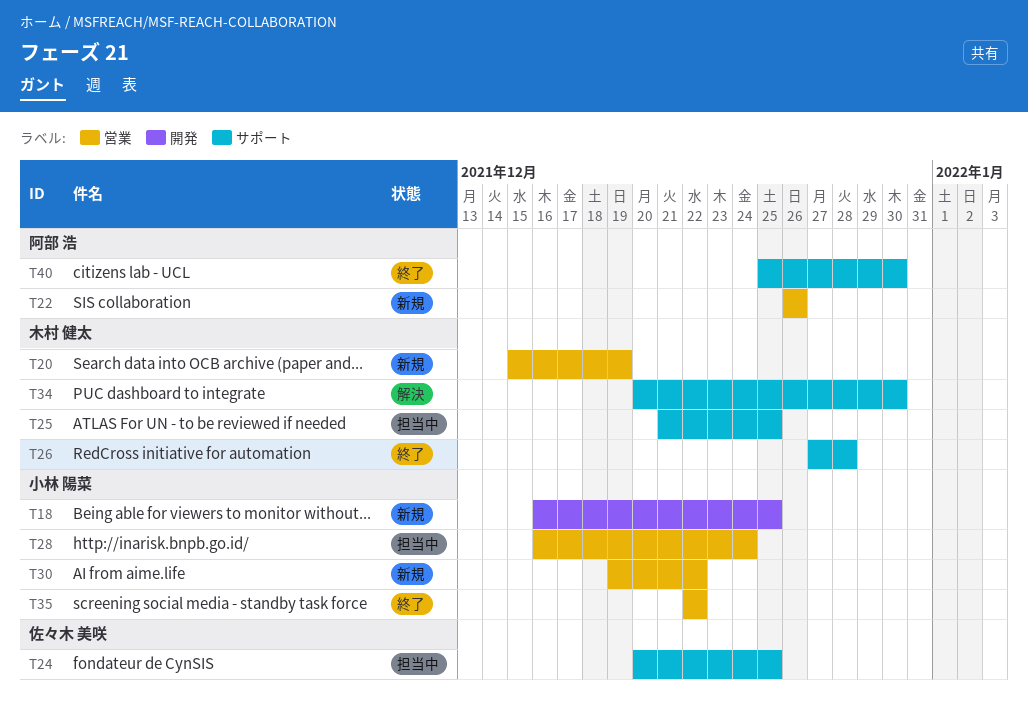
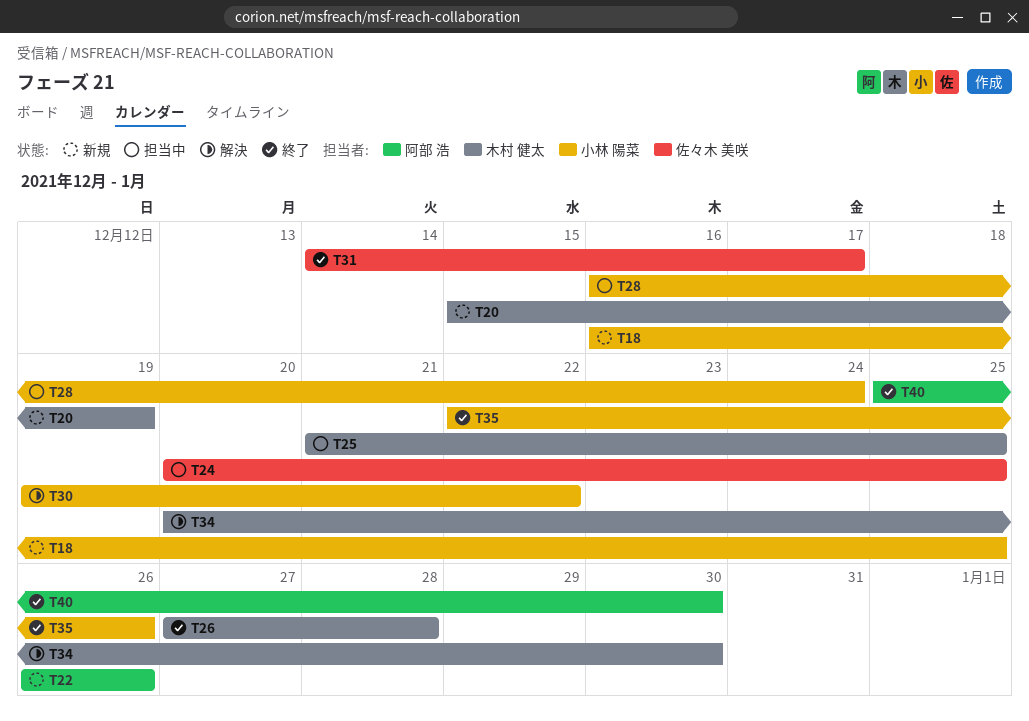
T30, status: 新規 -> 解決
T31: none -> present
T35, due: Dec 22 -> Dec 26

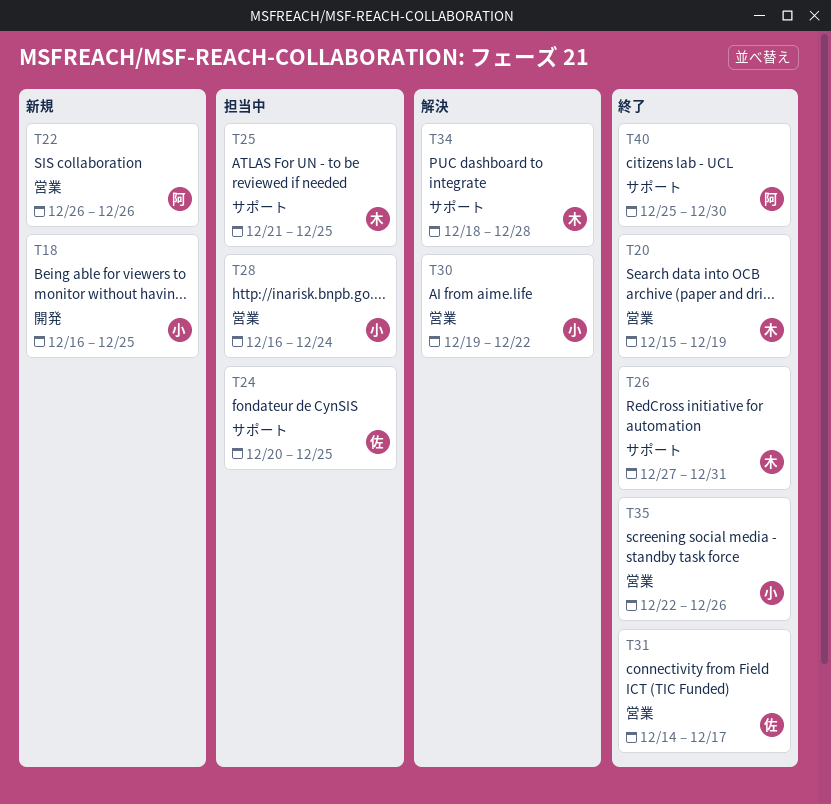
T20, status: 新規 -> 終了
T26, due: Dec 28 -> Dec 31
T34, start: Dec 20 -> Dec 18
T34, due: Dec 30 -> Dec 28

